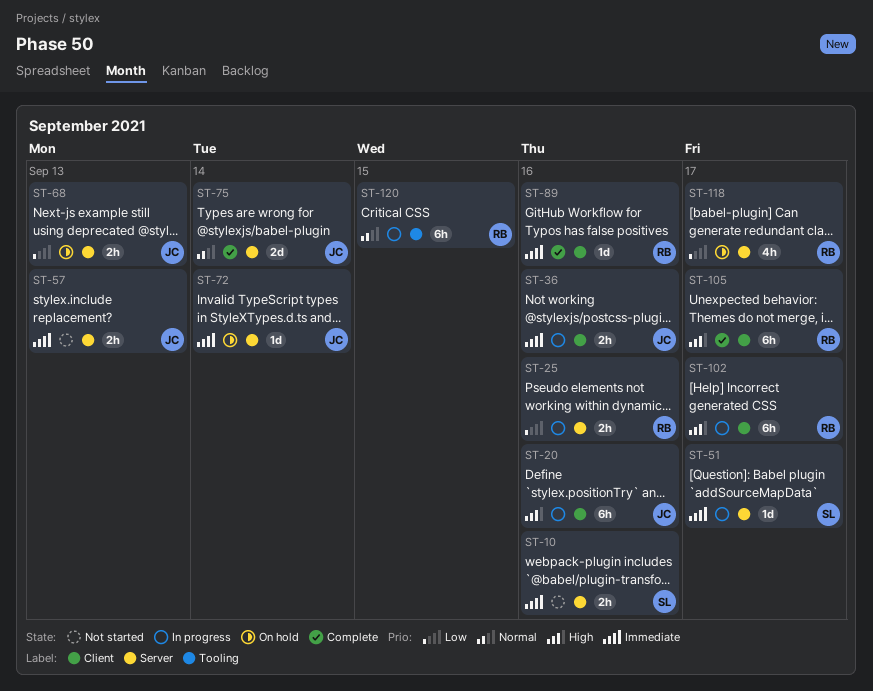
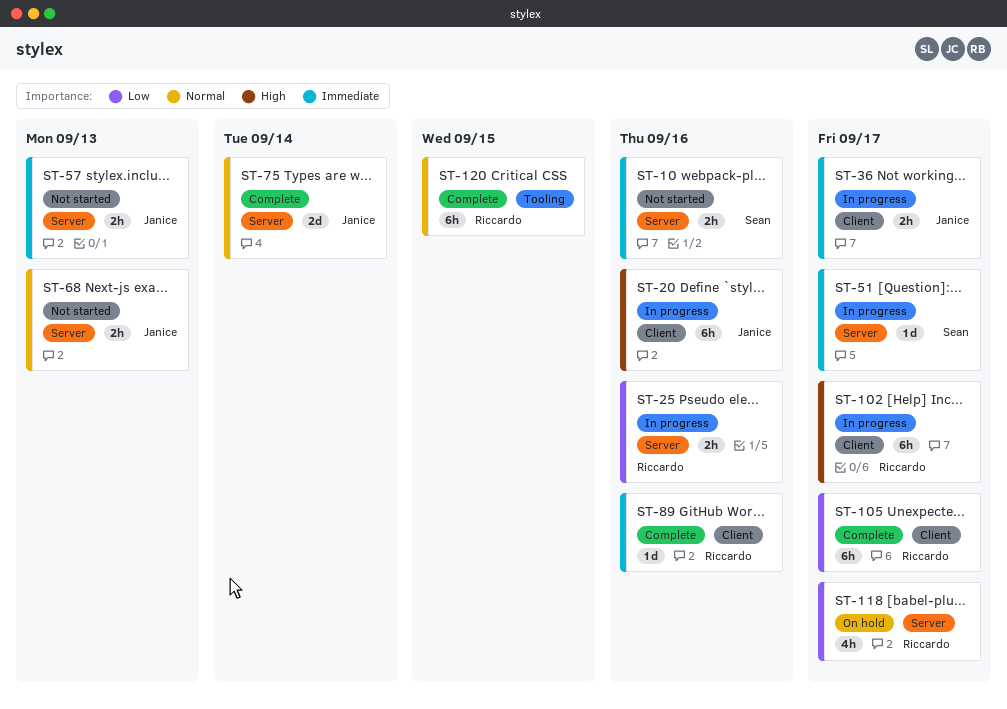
ST-36, due: Sep 16 -> Sep 17
ST-68, status: On hold -> Not started
ST-68, priority: Low -> Normal
ST-72: present -> none
ST-105, priority: High -> Low
ST-120, status: In progress -> Complete

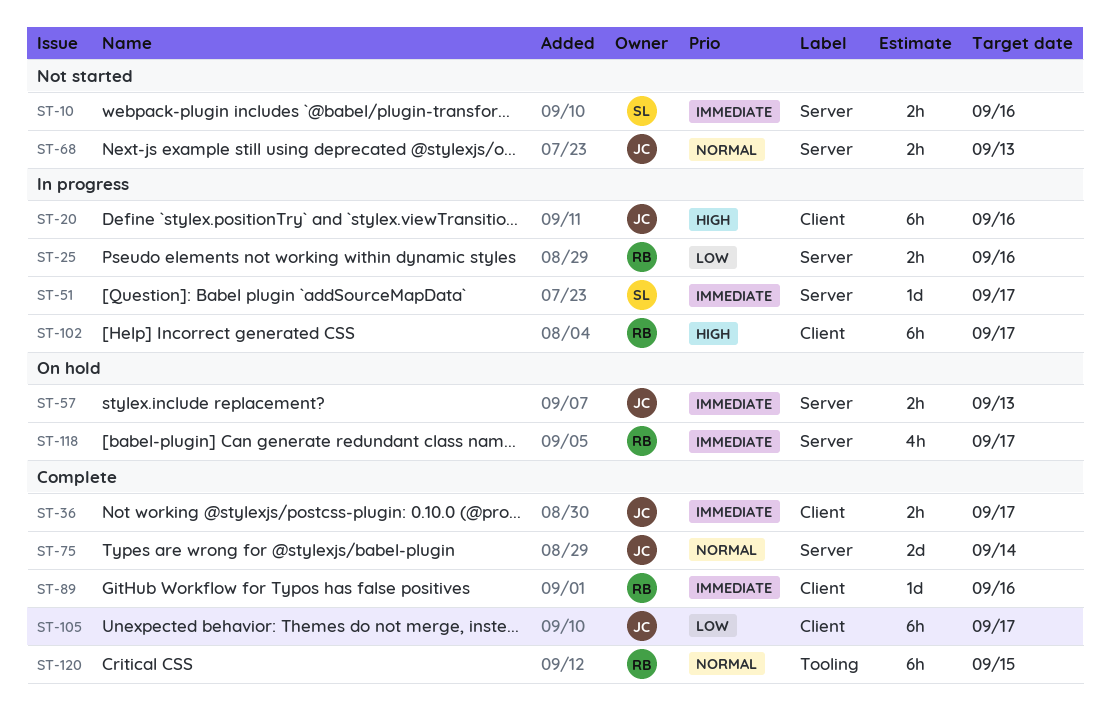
ST-36, status: In progress -> Complete
ST-57, status: Not started -> On hold
ST-105, owner: Riccardo -> Janice
ST-118, priority: Low -> Immediate

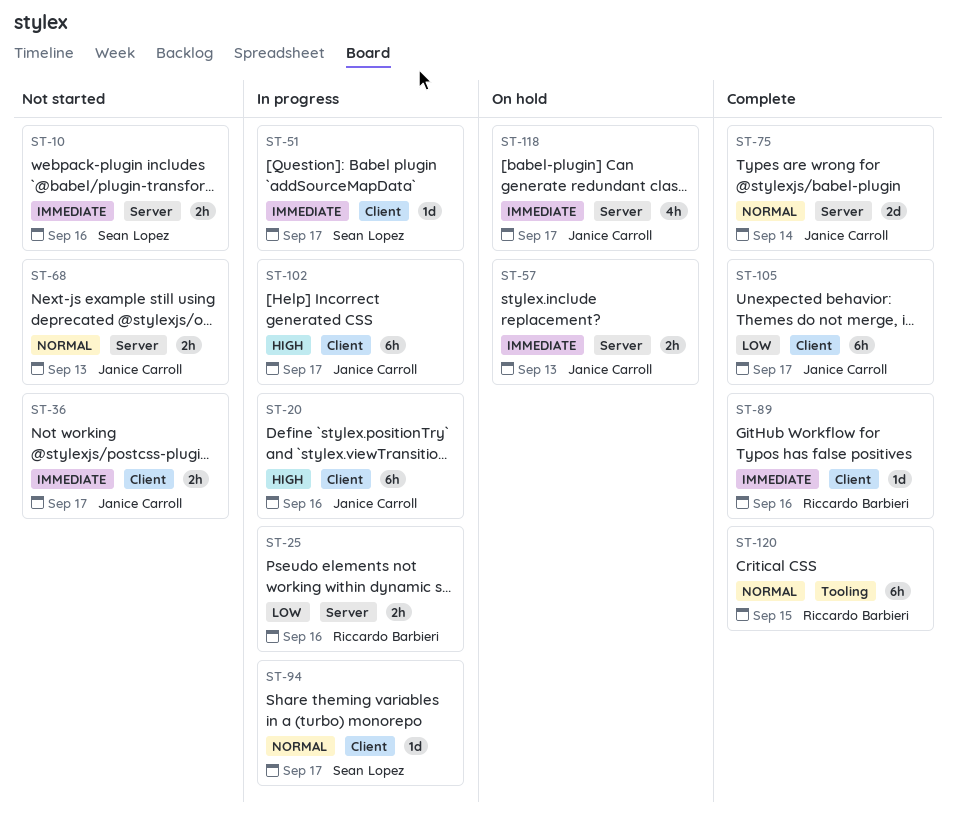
ST-36, status: Complete -> Not started
ST-51, label: Server -> Client
ST-94: none -> present
ST-102, owner: Riccardo Barbieri -> Janice Carroll
ST-118, owner: Riccardo Barbieri -> Janice Carroll

